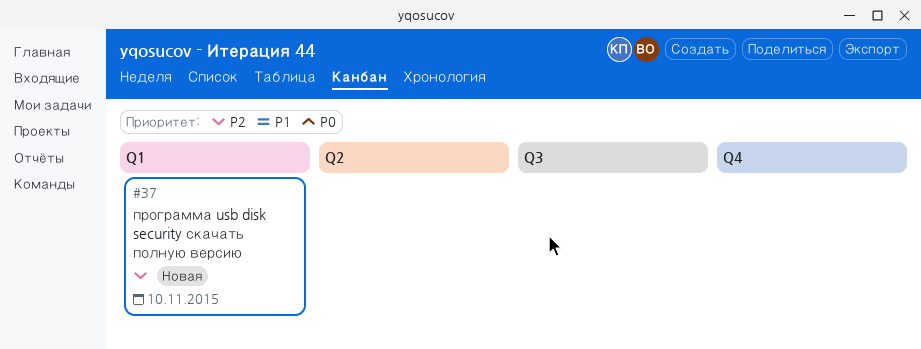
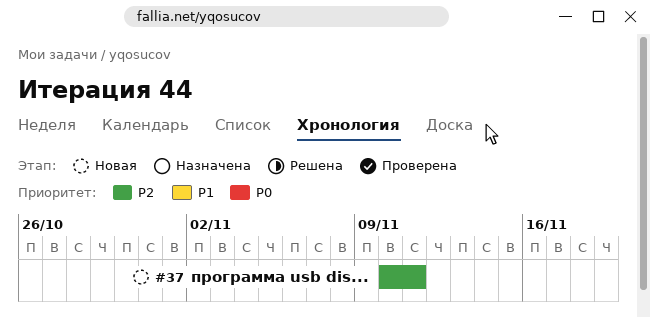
#37, due: Nov 10 -> Nov 11

